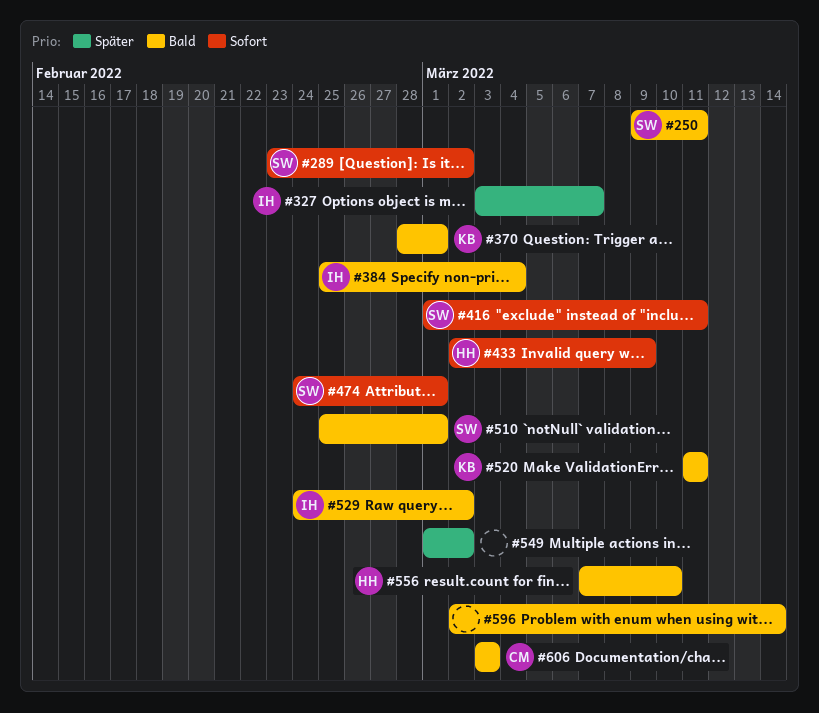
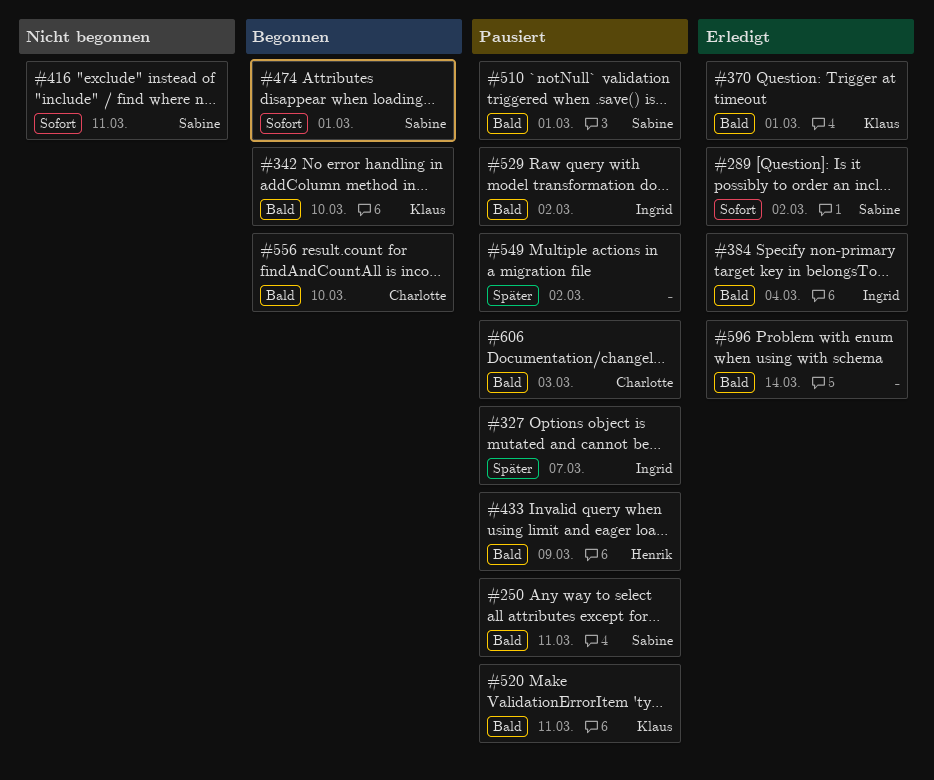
#342: none -> present
#433, priority: Sofort -> Bald
#556, owner: Henrik -> Charlotte

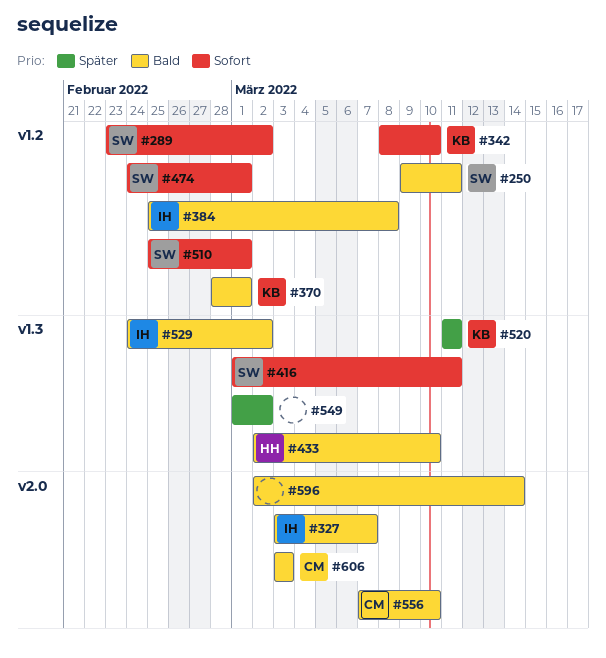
#327, priority: Später -> Bald
#342, priority: Bald -> Sofort
#384, due: Mar 4 -> Mar 8
#433, due: Mar 9 -> Mar 10
#510, priority: Bald -> Sofort
#520, priority: Bald -> Später

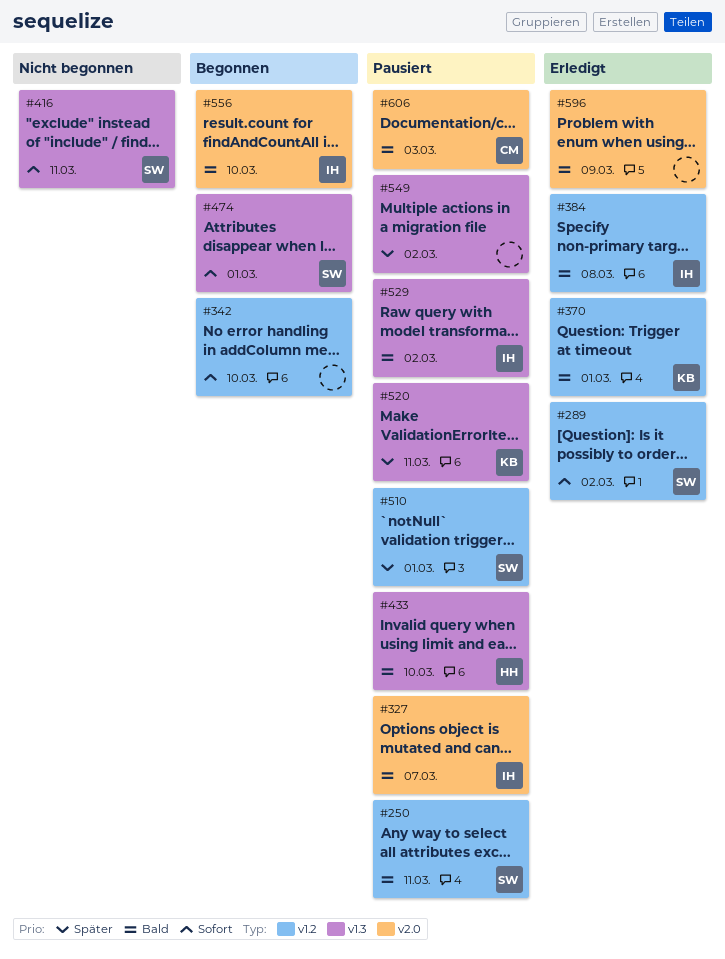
#342, owner: KB -> none
#474, label: v1.2 -> v1.3
#510, priority: Sofort -> Später
#556, owner: CM -> IH
#596, due: Mar 14 -> Mar 9

